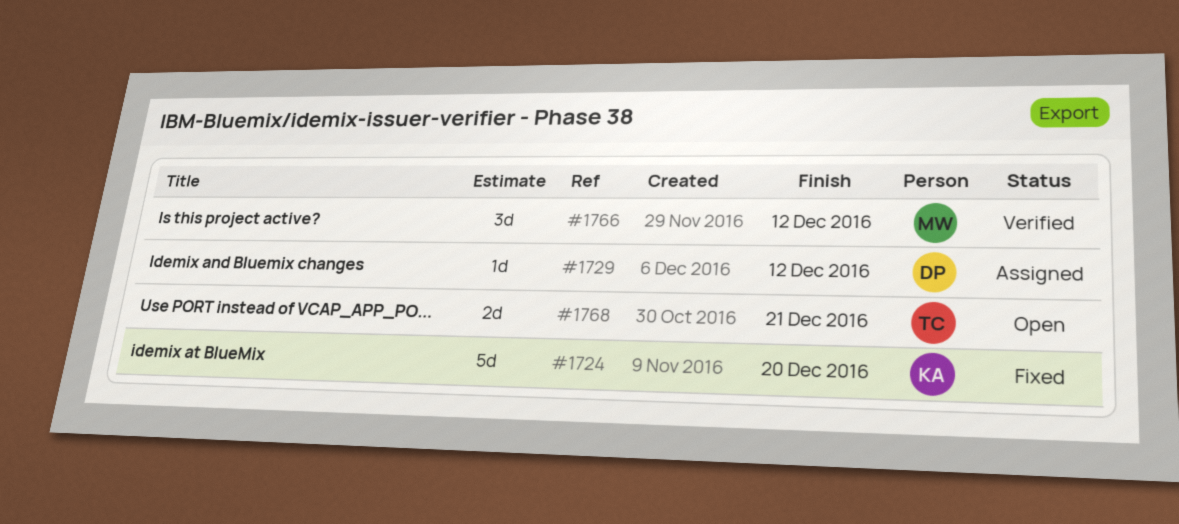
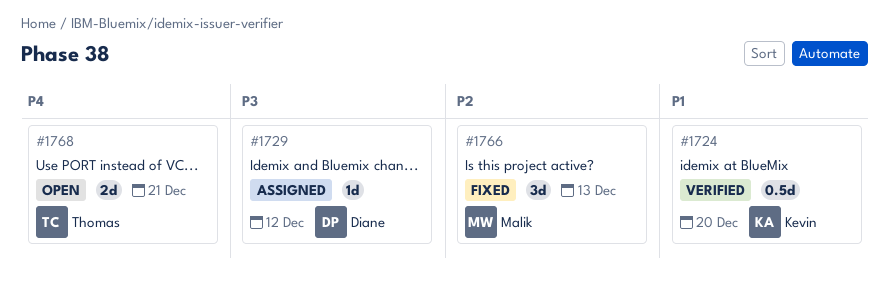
#1724, status: Fixed -> Verified
#1724, estimate: 5d -> 0.5d
#1766, status: Verified -> Fixed
#1766, due: Dec 12 -> Dec 13

